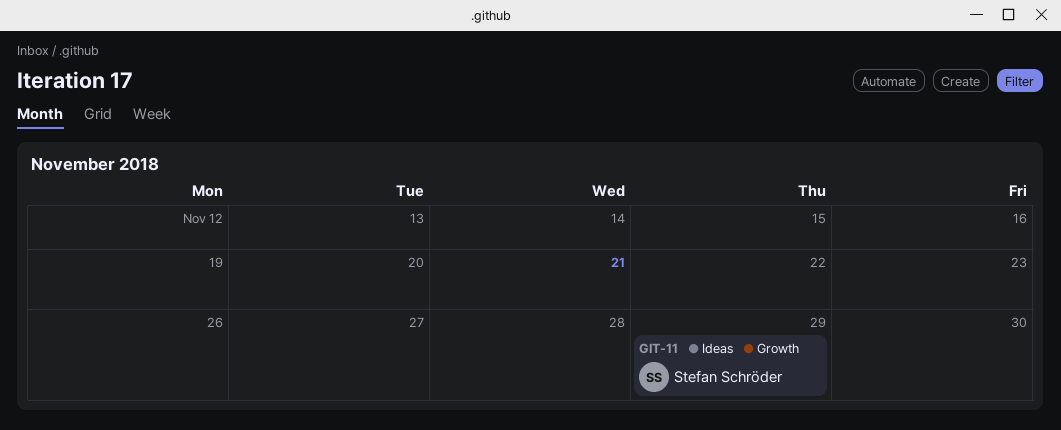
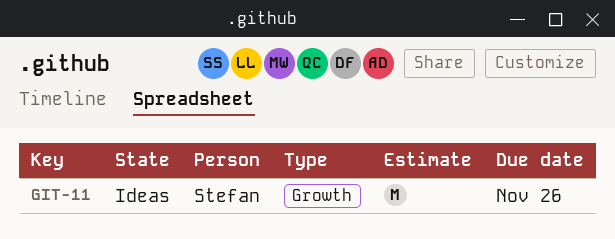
GIT-11, due: Nov 29 -> Nov 26

